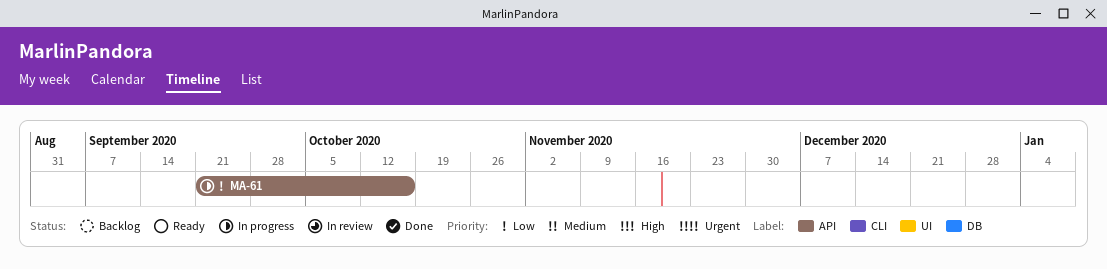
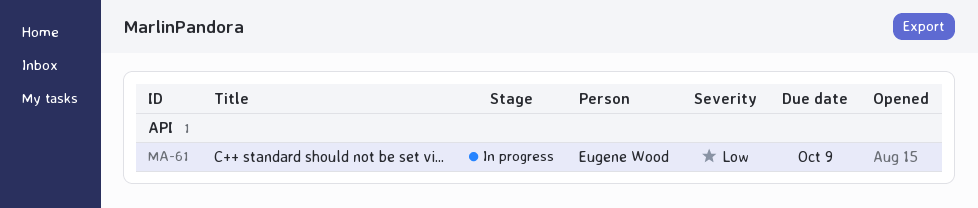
MA-61, due: Oct 16 -> Oct 9

